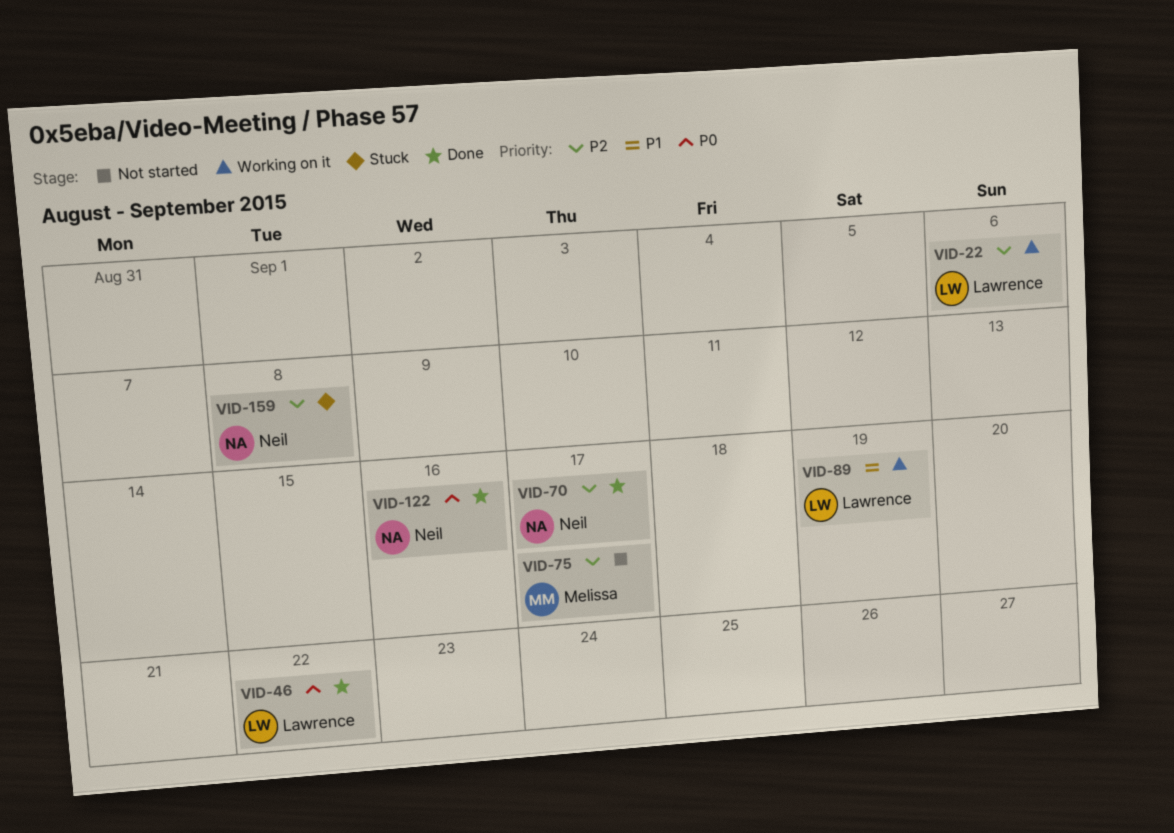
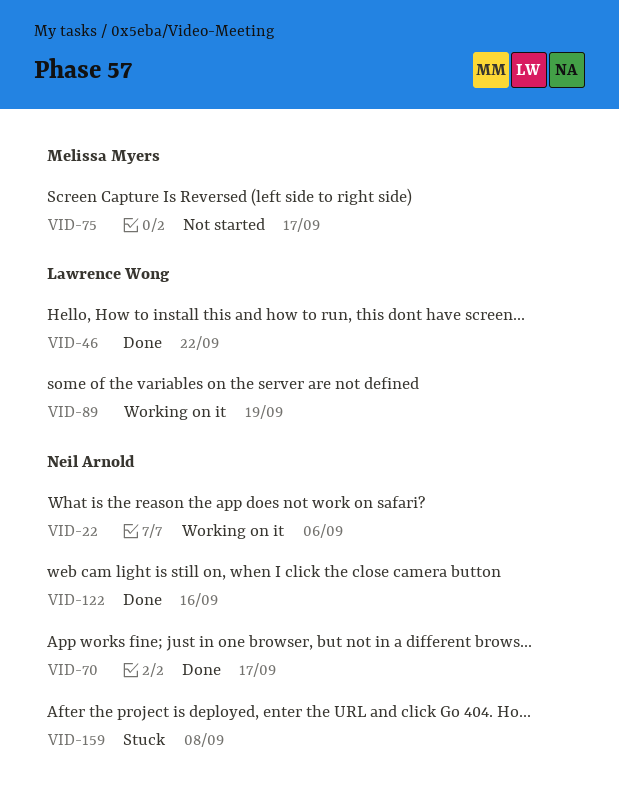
VID-22, owner: Lawrence Wong -> Neil Arnold

